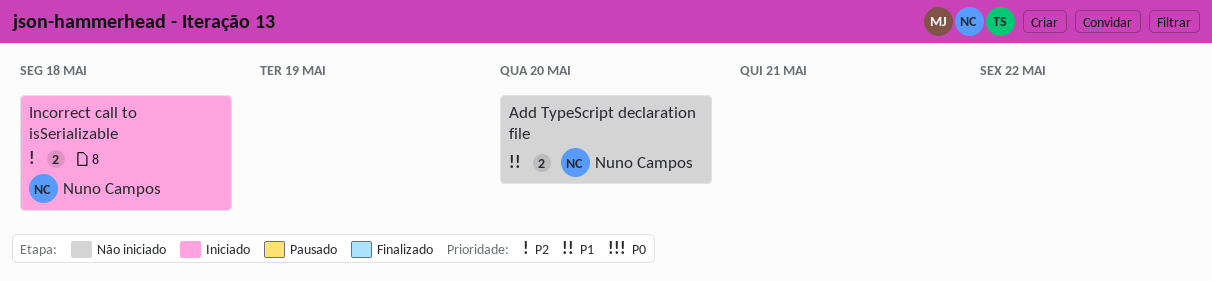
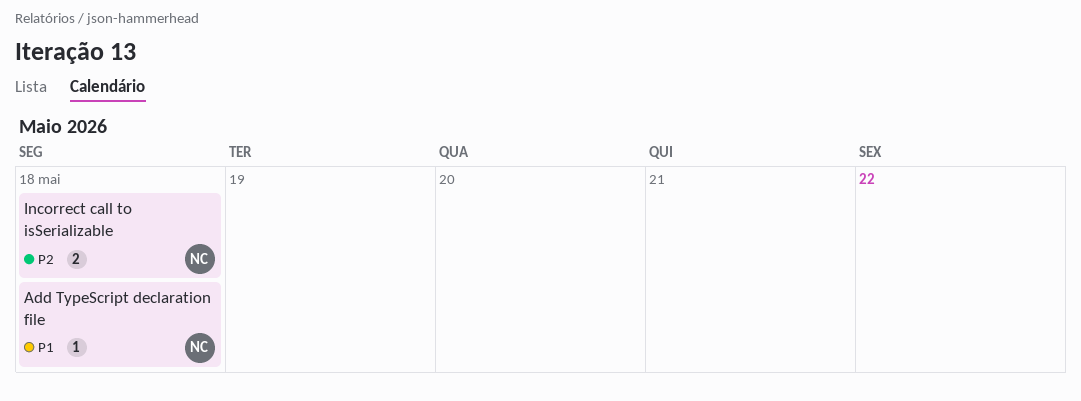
Add TypeScript declaration file, estimate: 2 -> 1
Add TypeScript declaration file, due: May 20 -> May 18

